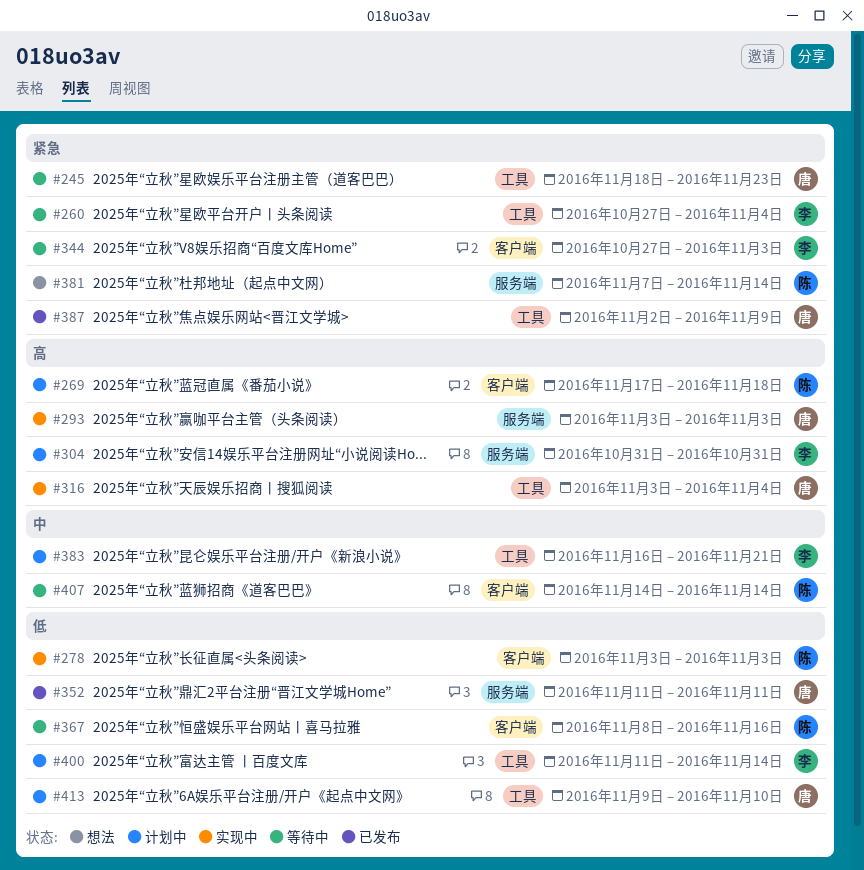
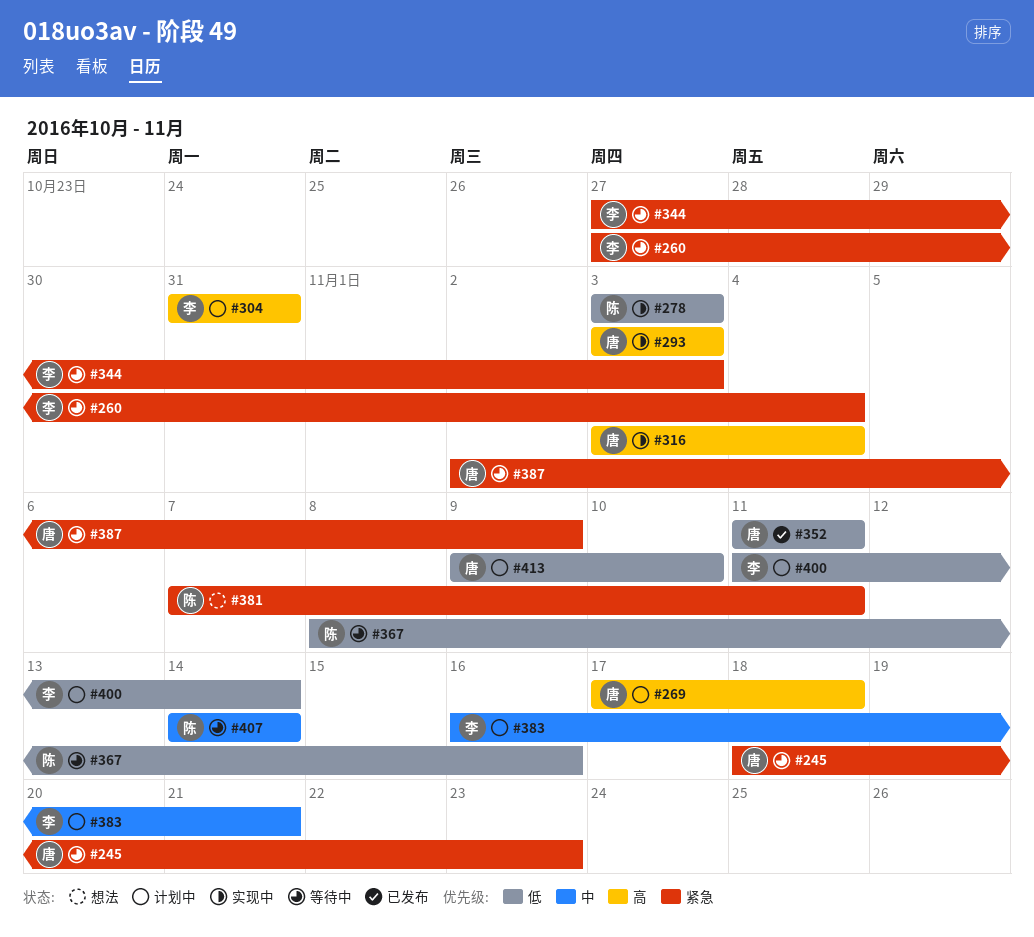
#269, owner: 陈 -> 唐
#381, due: Nov 14 -> Nov 11
#387, status: 已发布 -> 等待中

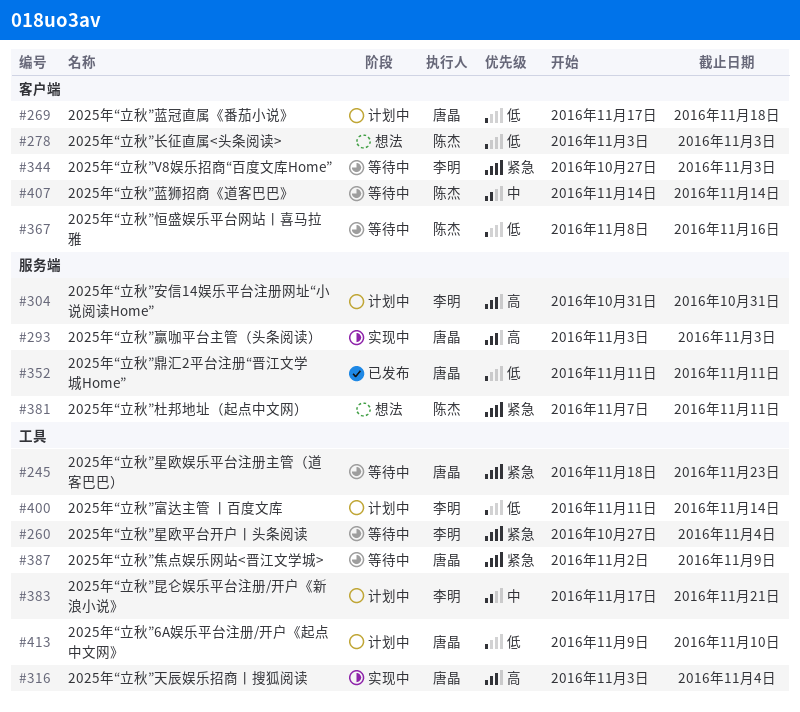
#269, priority: 高 -> 低
#278, status: 实现中 -> 想法
#383, start: Nov 16 -> Nov 17

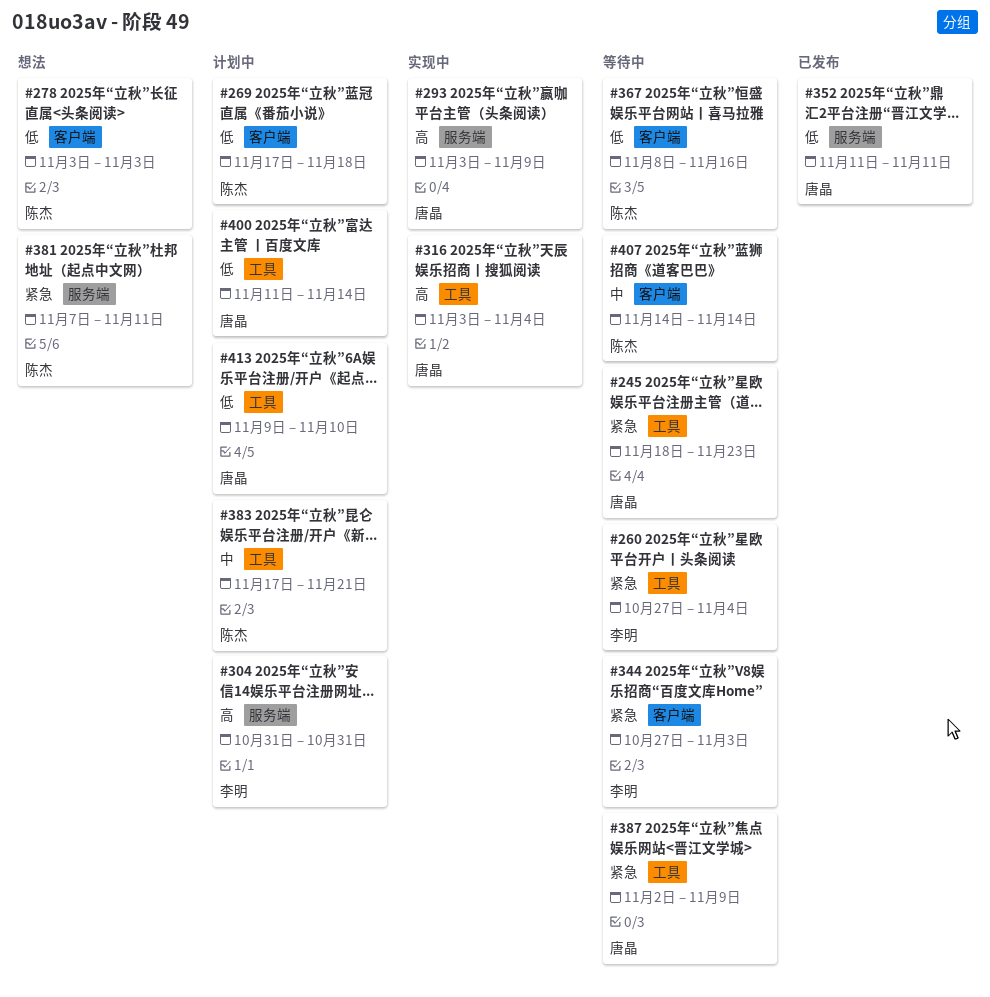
#269, owner: 唐晶 -> 陈杰
#293, due: Nov 3 -> Nov 9
#383, owner: 李明 -> 陈杰
#400, owner: 李明 -> 唐晶

